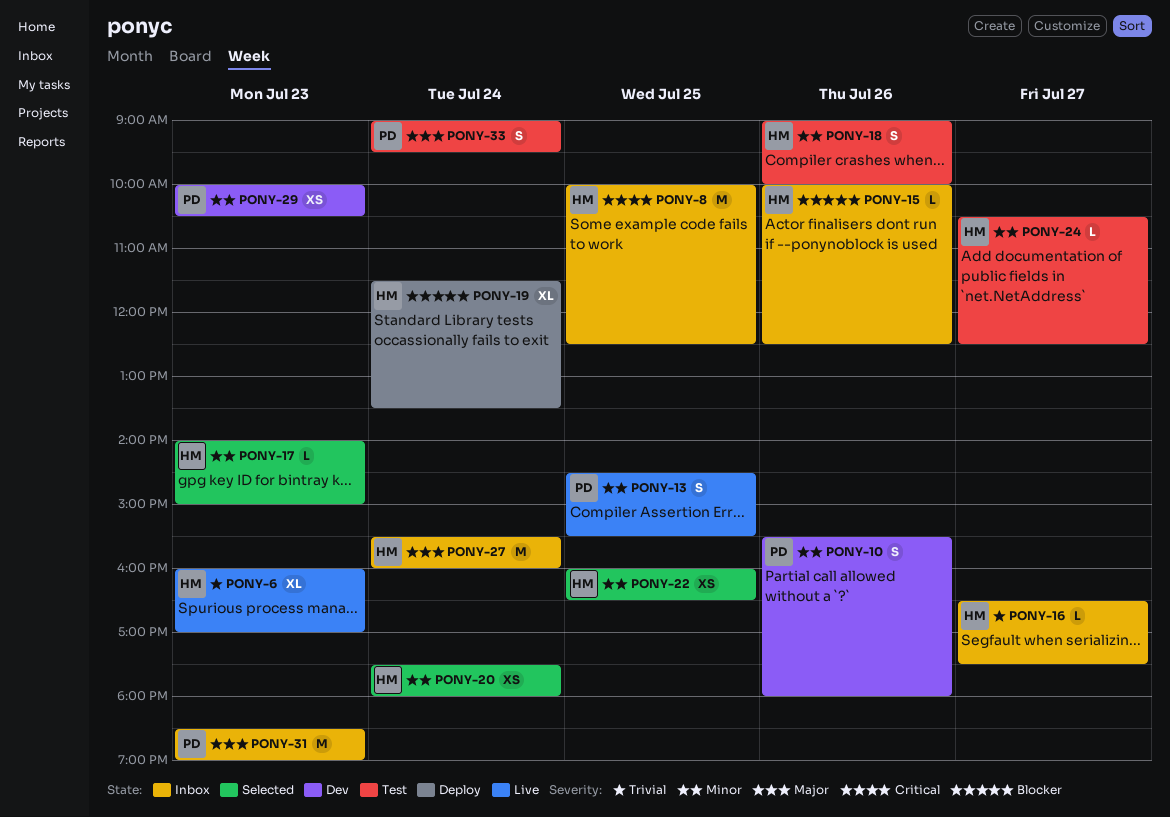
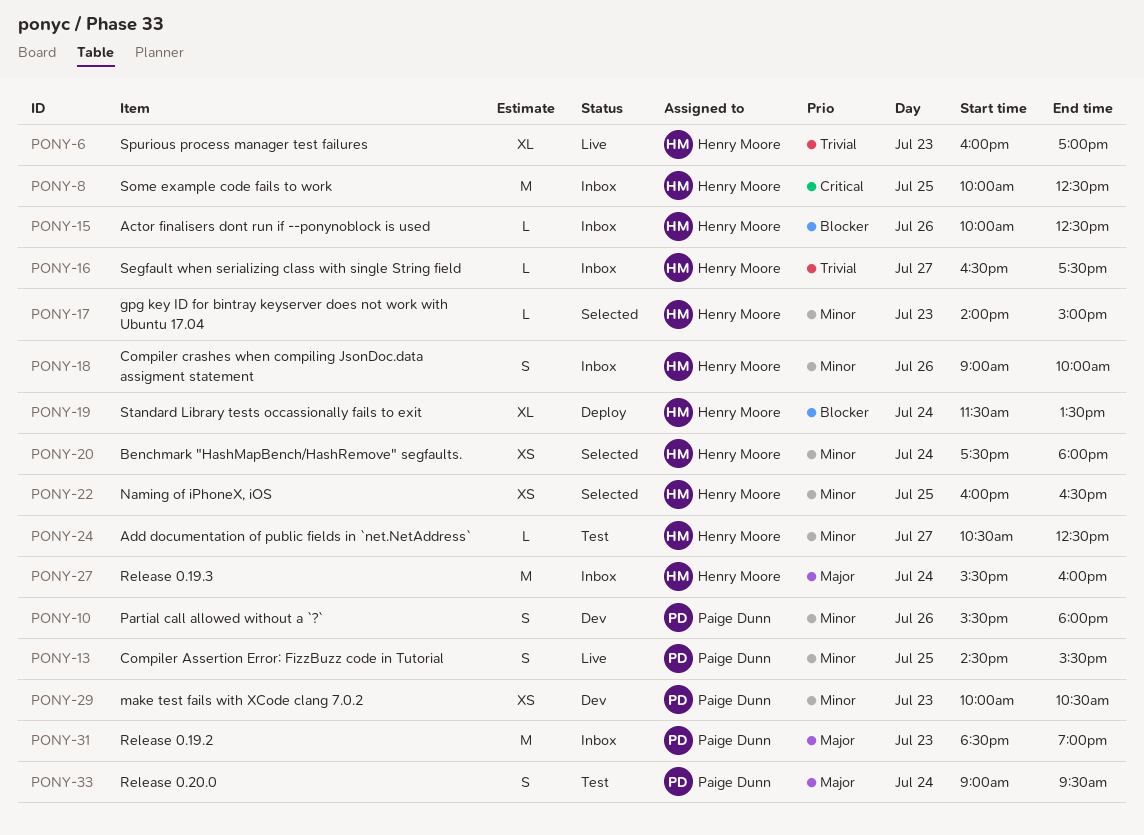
PONY-18, status: Test -> Inbox

